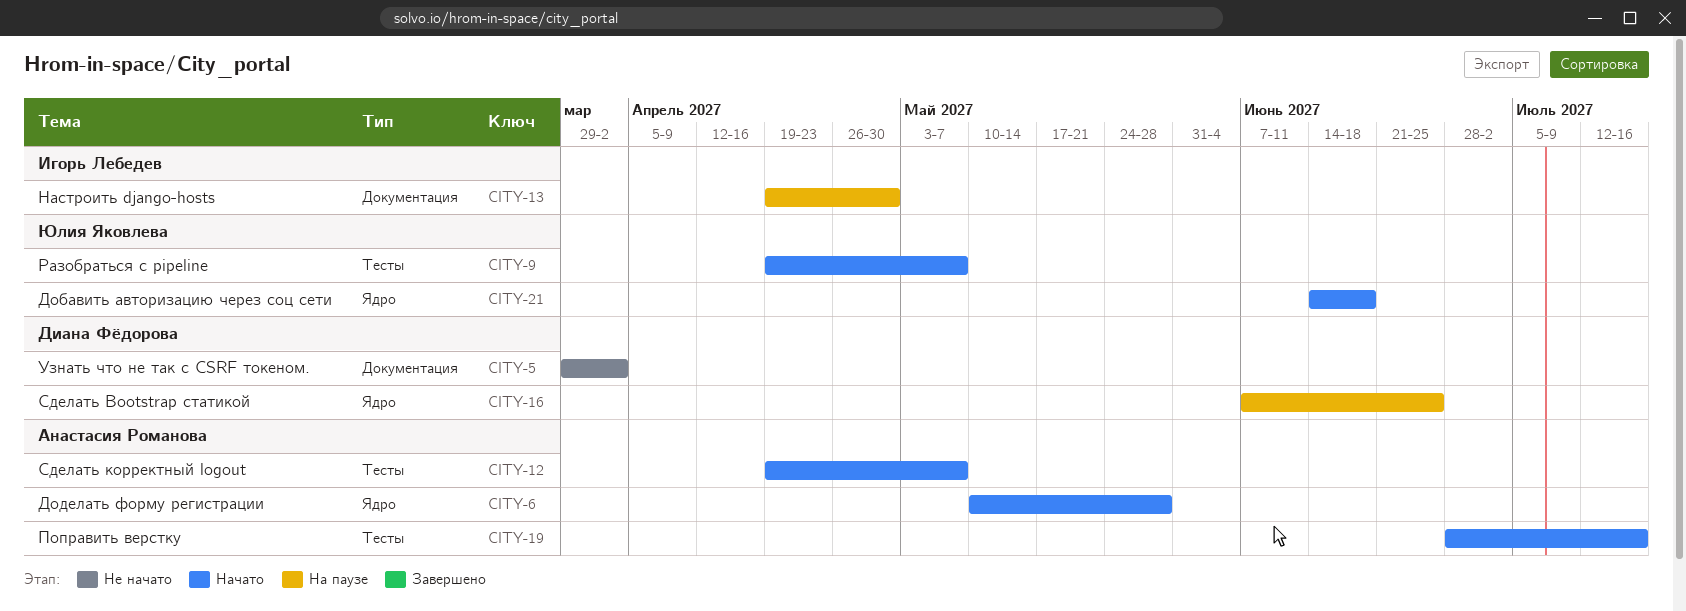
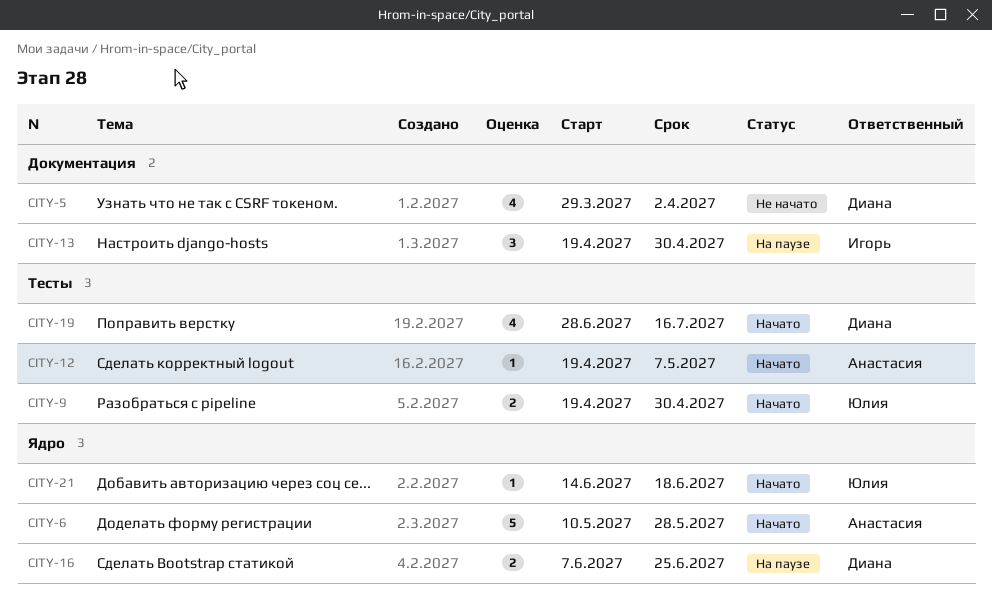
CITY-9, due: May 7 -> Apr 30
CITY-19, owner: Анастасия Романова -> Диана Фёдорова

